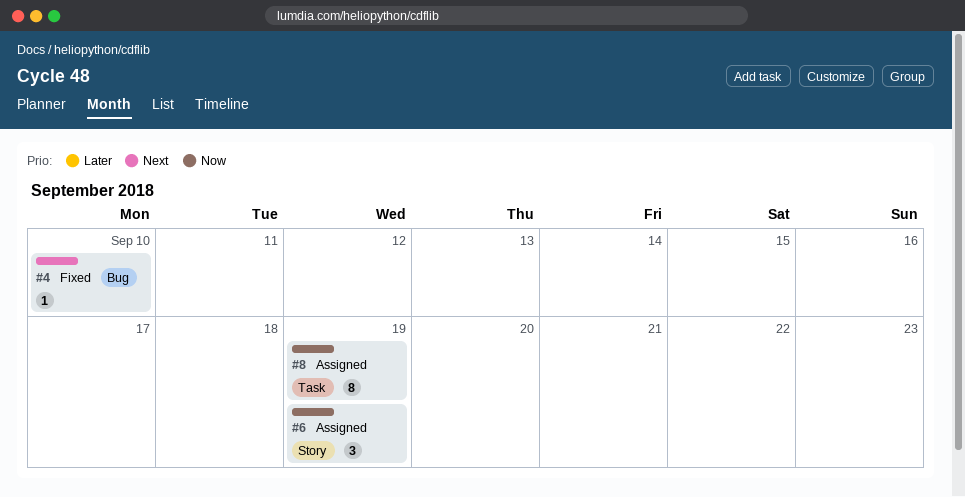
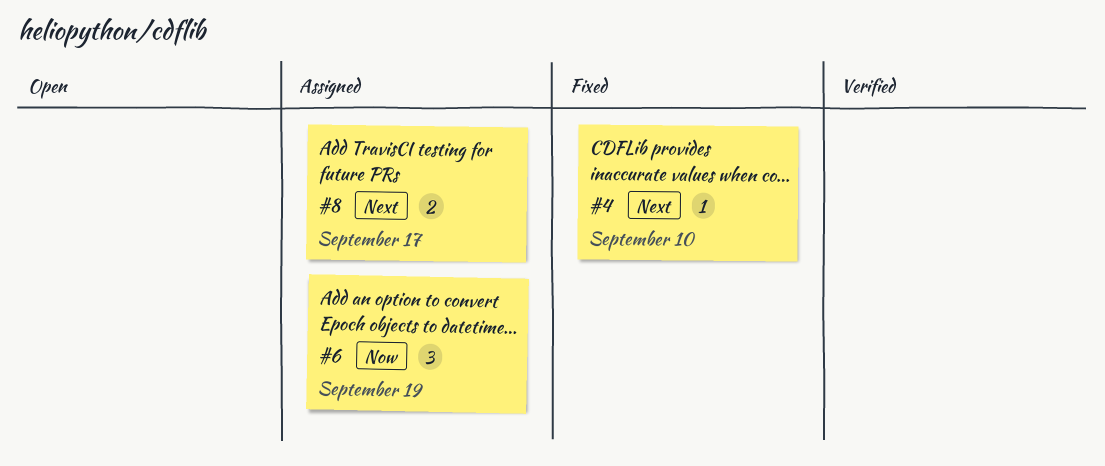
#8, priority: Now -> Next
#8, estimate: 8 -> 2
#8, due: Sep 19 -> Sep 17

